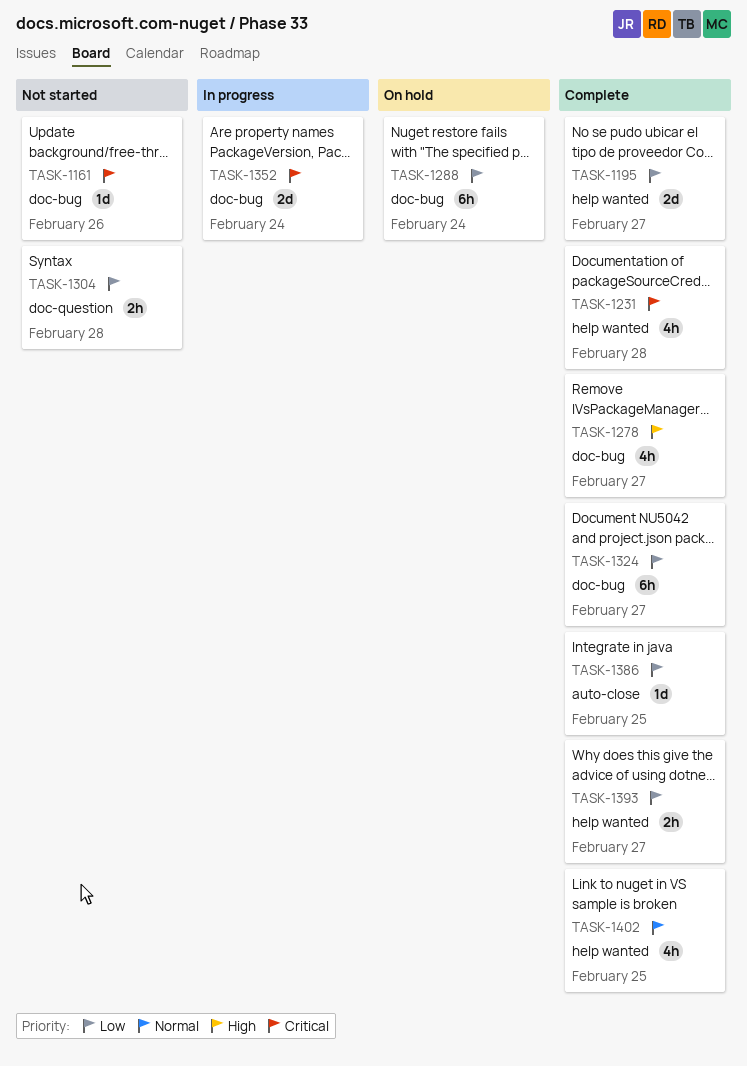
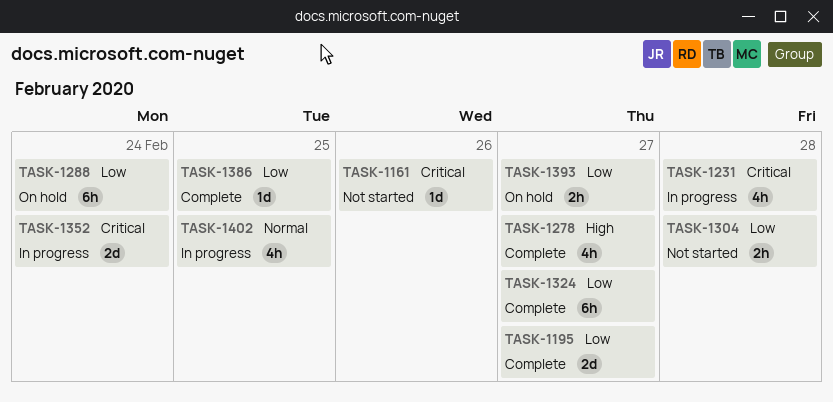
TASK-1231, status: Complete -> In progress
TASK-1393, status: Complete -> On hold
TASK-1402, status: Complete -> In progress

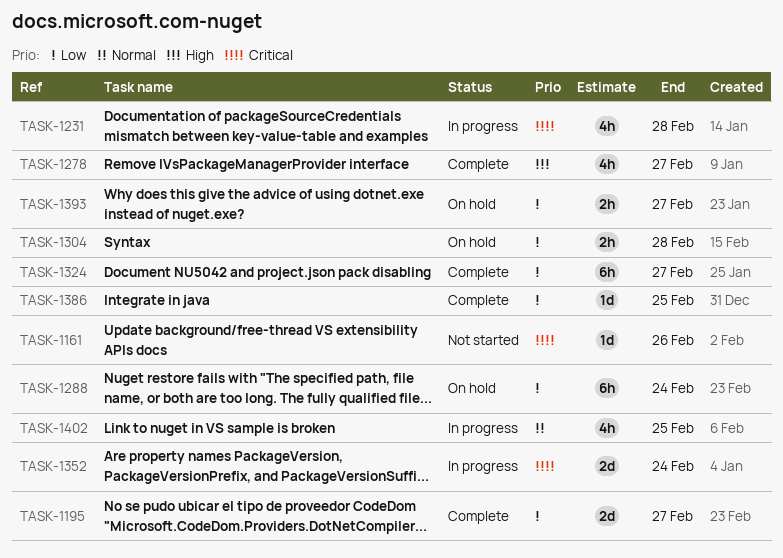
TASK-1304, status: Not started -> On hold

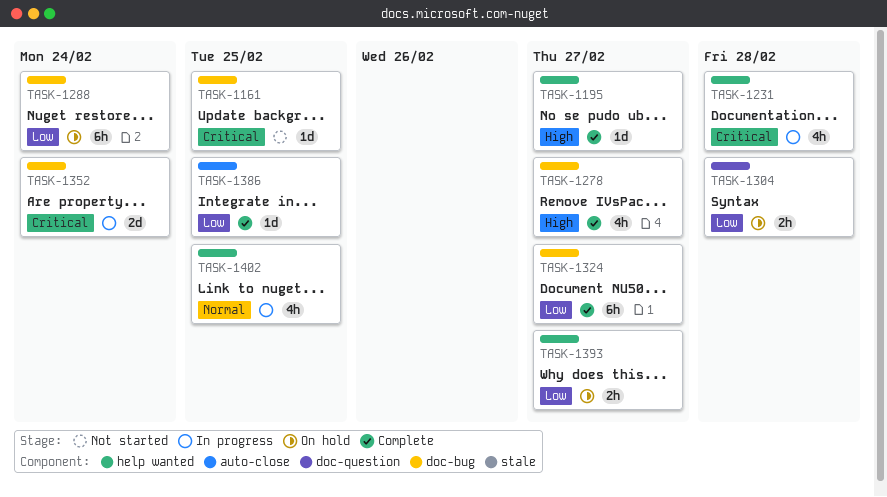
TASK-1161, due: Feb 26 -> Feb 25
TASK-1195, priority: Low -> High
TASK-1195, estimate: 2d -> 1d

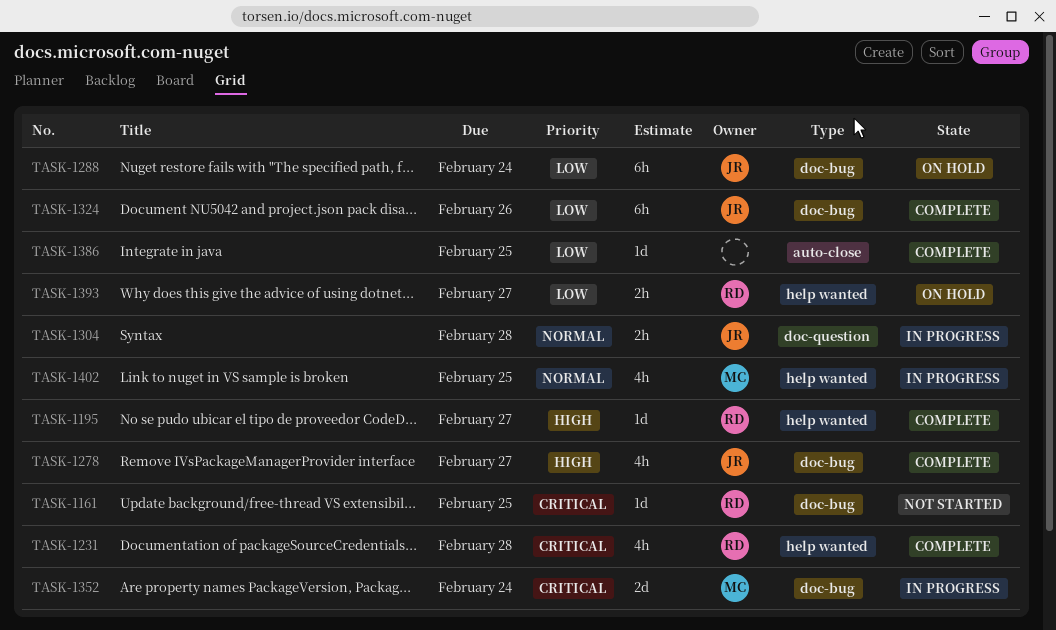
TASK-1231, status: In progress -> Complete
TASK-1304, status: On hold -> In progress
TASK-1304, priority: Low -> Normal
TASK-1324, due: Feb 27 -> Feb 26

